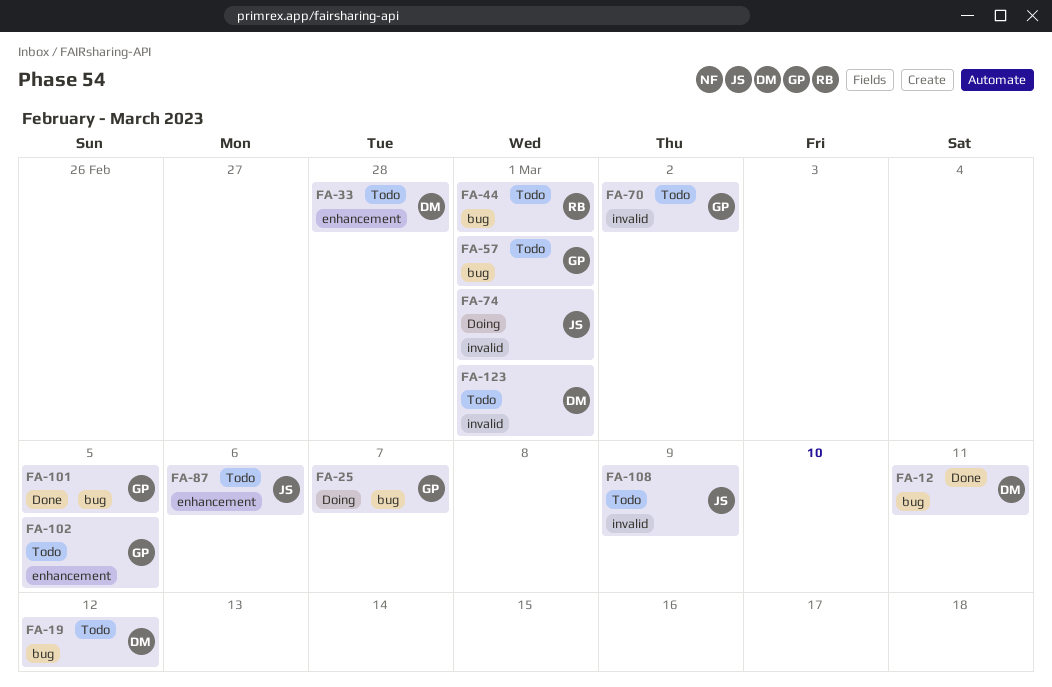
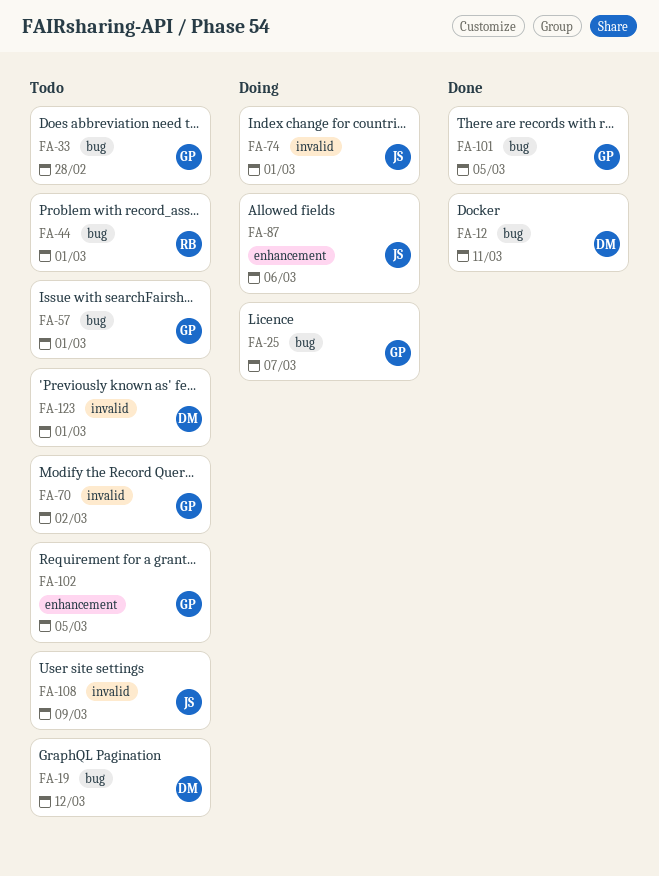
FA-33, owner: DM -> GP
FA-33, label: enhancement -> bug
FA-87, status: Todo -> Doing

